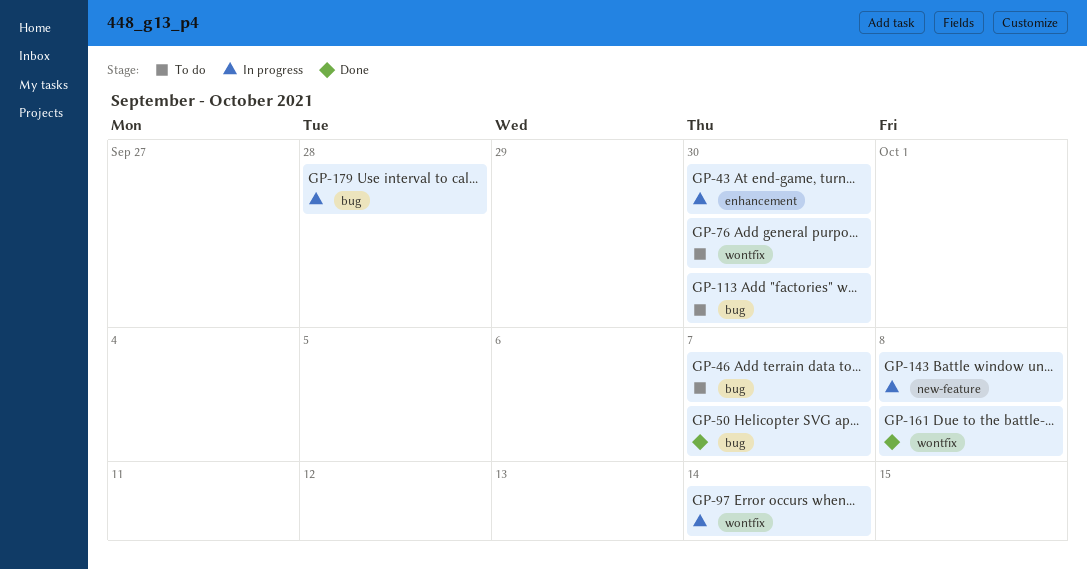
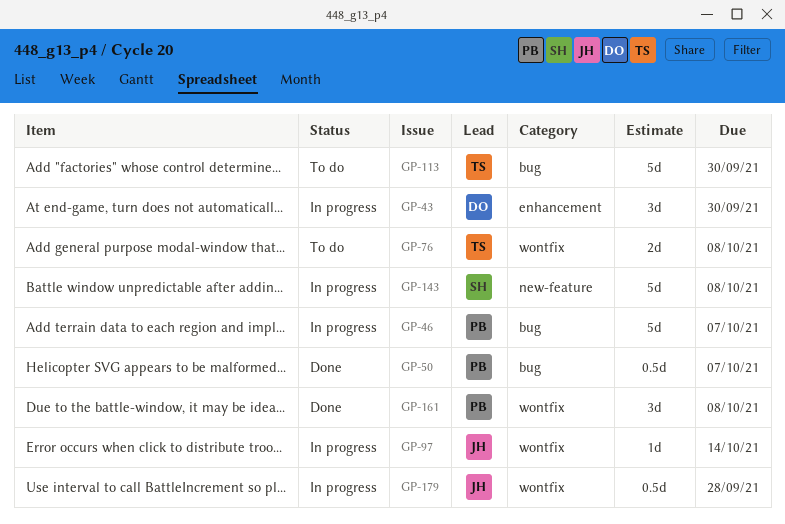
GP-46, status: To do -> In progress
GP-76, due: Sep 30 -> Oct 8
GP-179, label: bug -> wontfix

